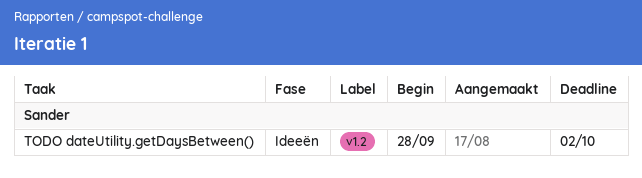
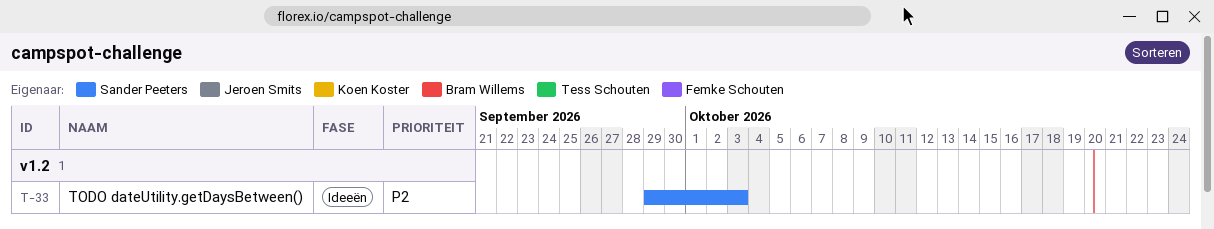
TODO dateUtility.getDaysBetween(), start: Sep 28 -> Sep 29
TODO dateUtility.getDaysBetween(), due: Oct 2 -> Oct 3

